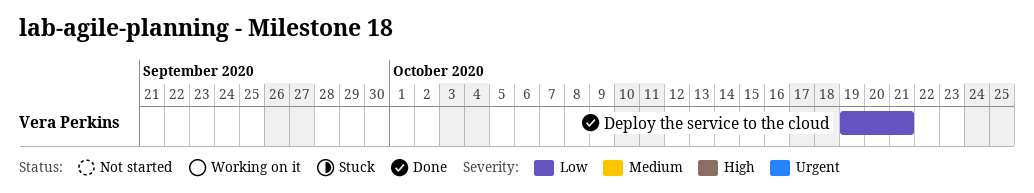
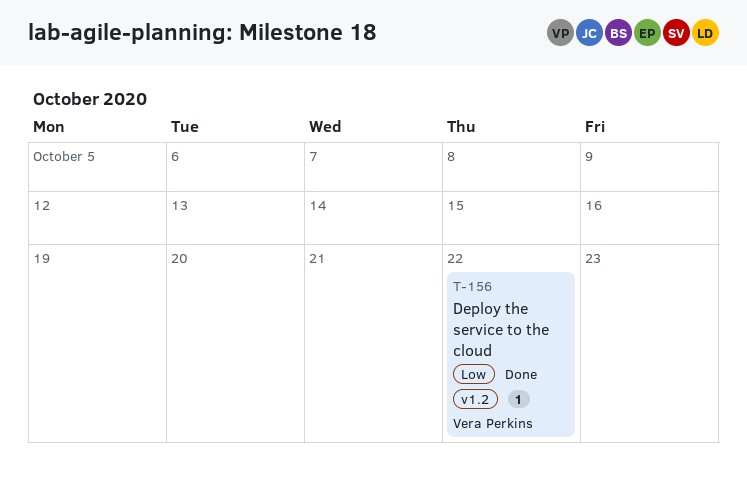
Deploy the service to the cloud, due: Oct 21 -> Oct 22

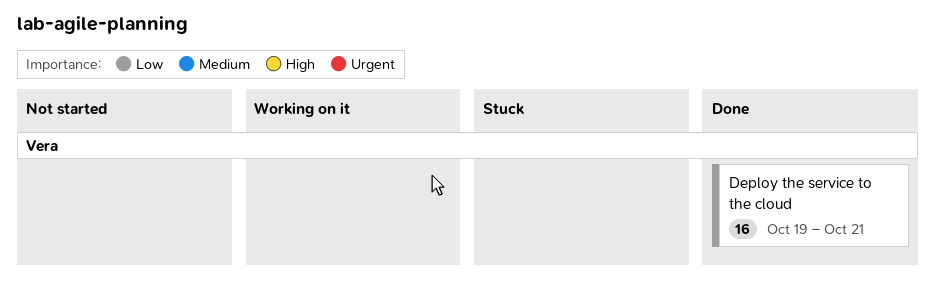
Deploy the service to the cloud, estimate: 1 -> 16
Deploy the service to the cloud, due: Oct 22 -> Oct 21

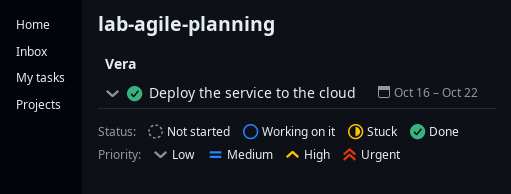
Deploy the service to the cloud, start: Oct 19 -> Oct 16
Deploy the service to the cloud, due: Oct 21 -> Oct 22

